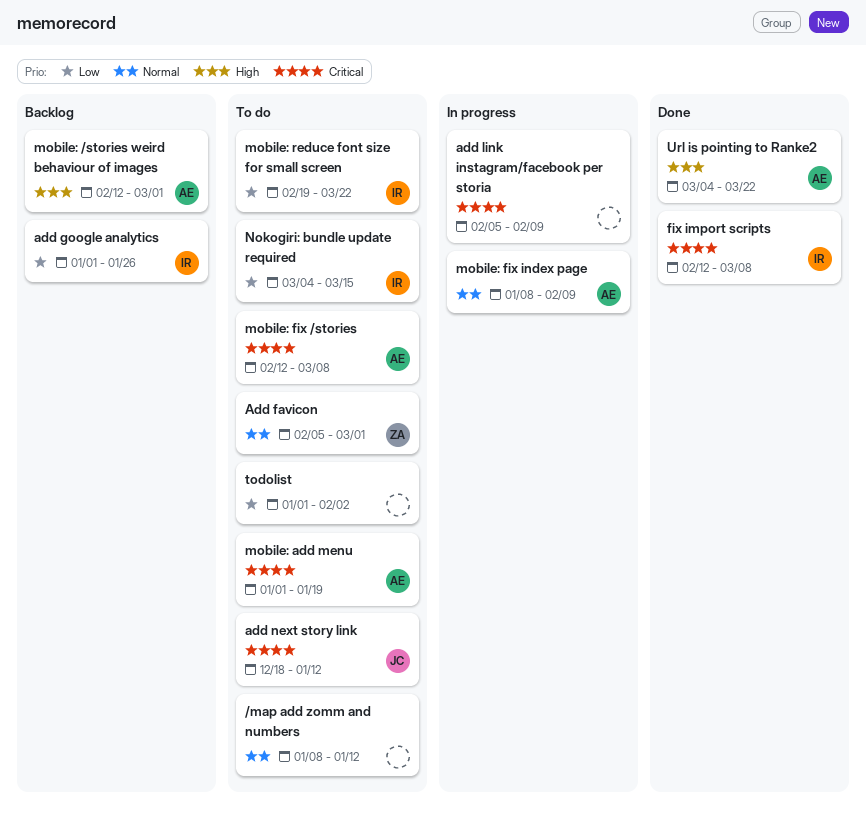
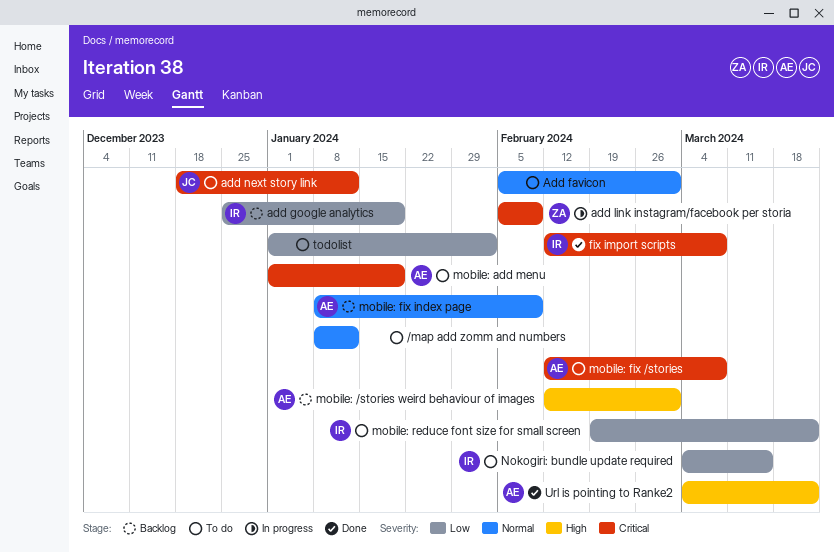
Add favicon, owner: ZA -> none
add google analytics, start: Jan 1 -> Dec 25
add google analytics, due: Jan 26 -> Jan 19
add link instagram/facebook per storia, owner: none -> ZA
mobile: fix index page, status: In progress -> Backlog

